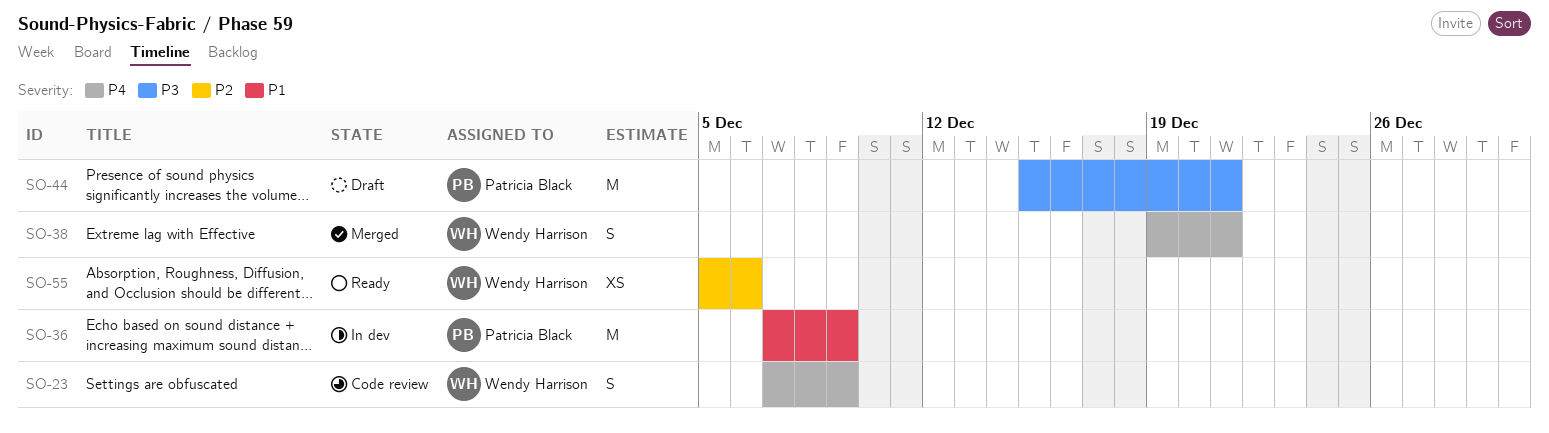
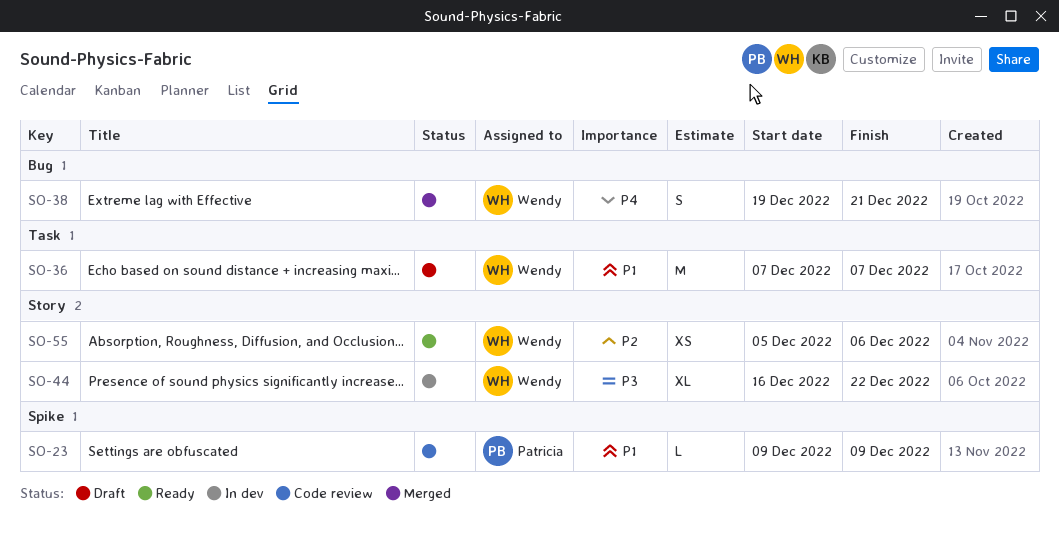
SO-23, owner: Wendy Harrison -> Patricia Black
SO-23, priority: P4 -> P1
SO-23, estimate: S -> L
SO-23, start: Dec 7 -> Dec 9
SO-36, status: In dev -> Draft
SO-36, owner: Patricia Black -> Wendy Harrison
SO-36, due: Dec 9 -> Dec 7
SO-44, status: Draft -> In dev
SO-44, owner: Patricia Black -> Wendy Harrison
SO-44, estimate: M -> XL
SO-44, start: Dec 15 -> Dec 16
SO-44, due: Dec 21 -> Dec 22

